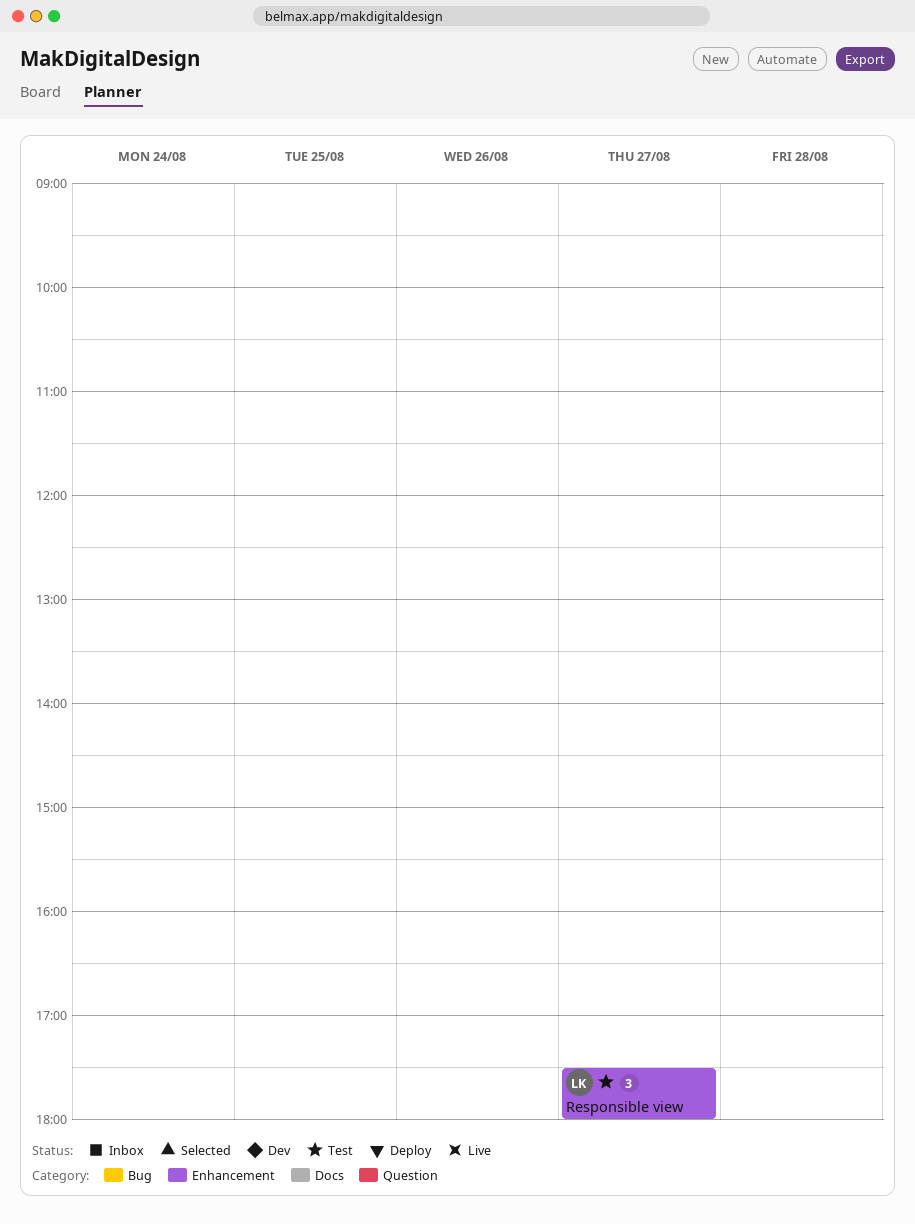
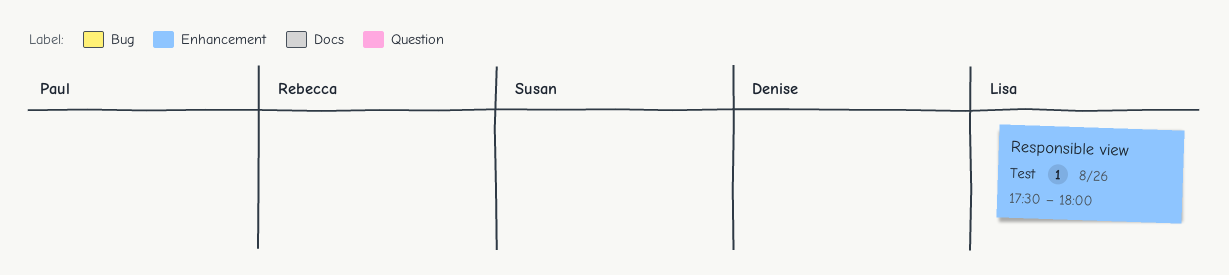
Responsible view, estimate: 3 -> 1
Responsible view, day: Aug 27 -> Aug 26

